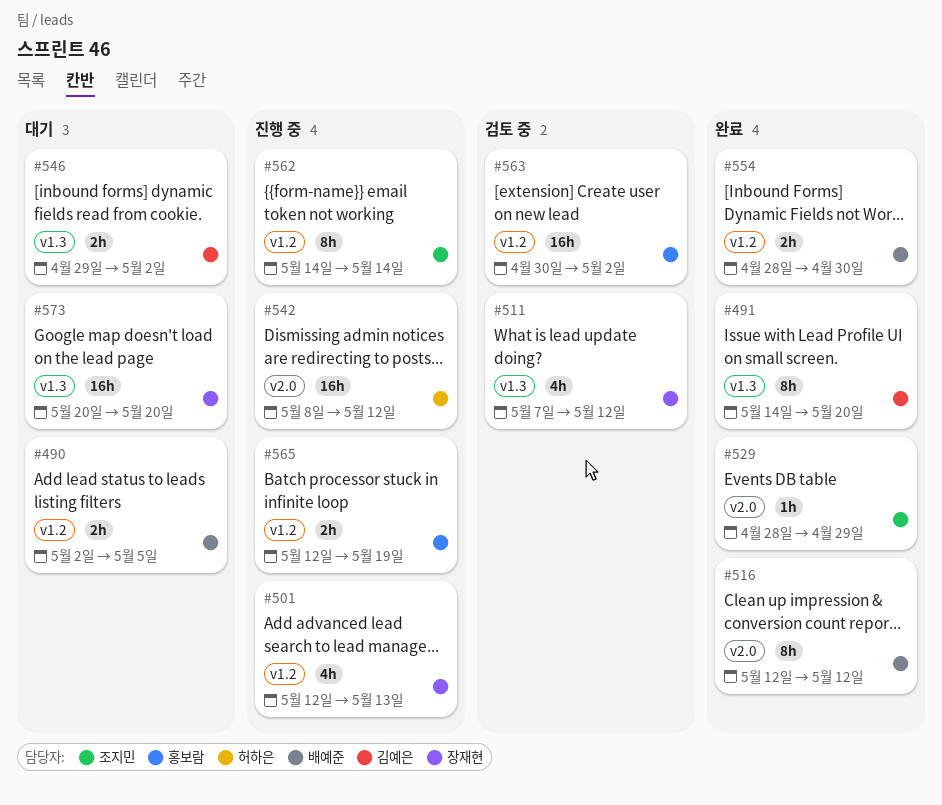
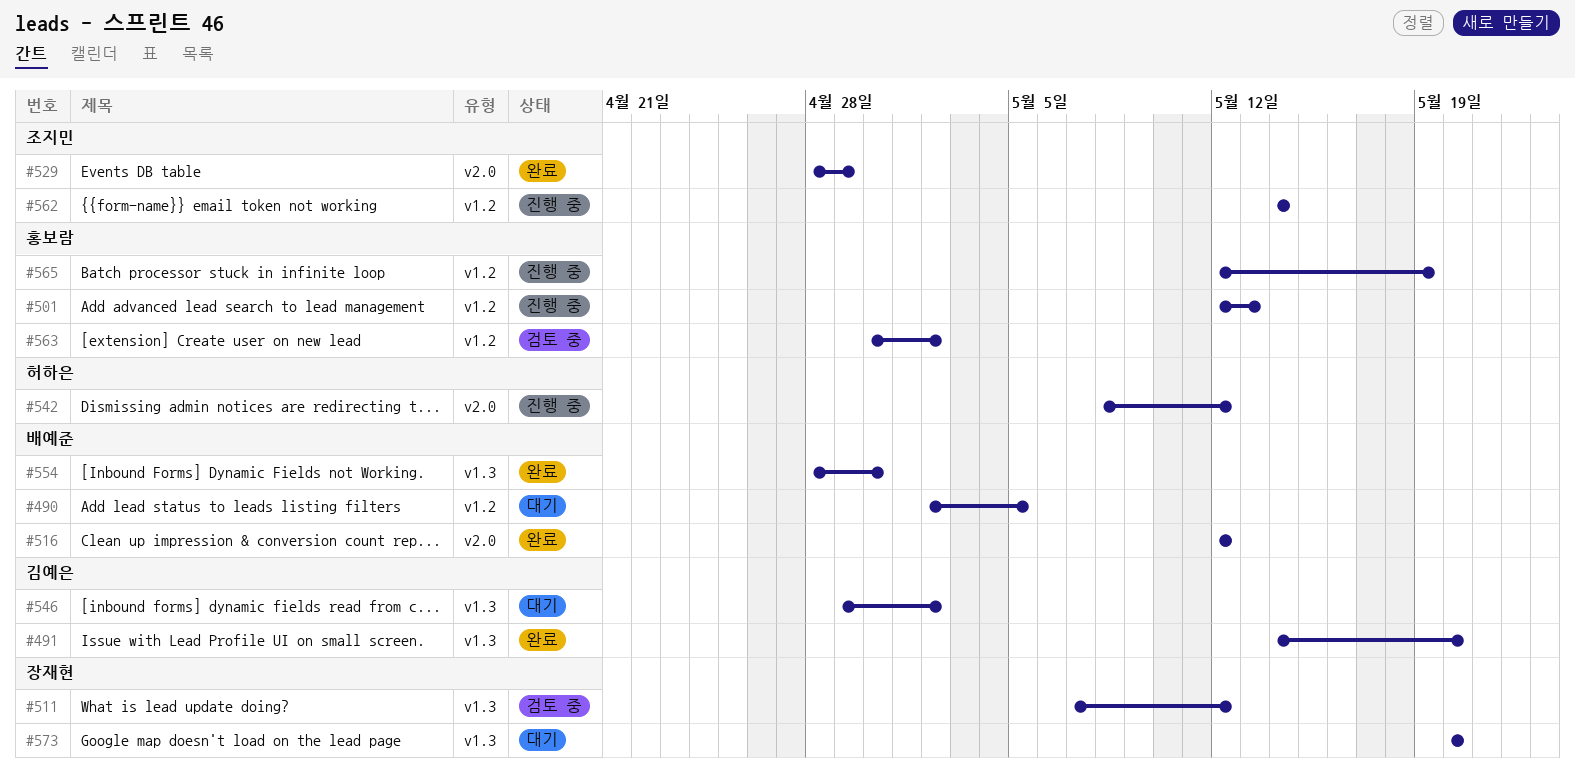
#501, owner: 장재현 -> 홍보람
#554, label: v1.2 -> v1.3

